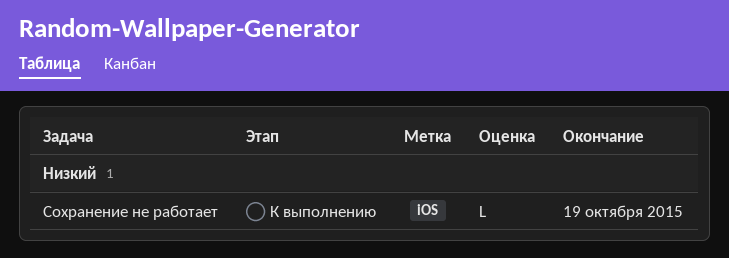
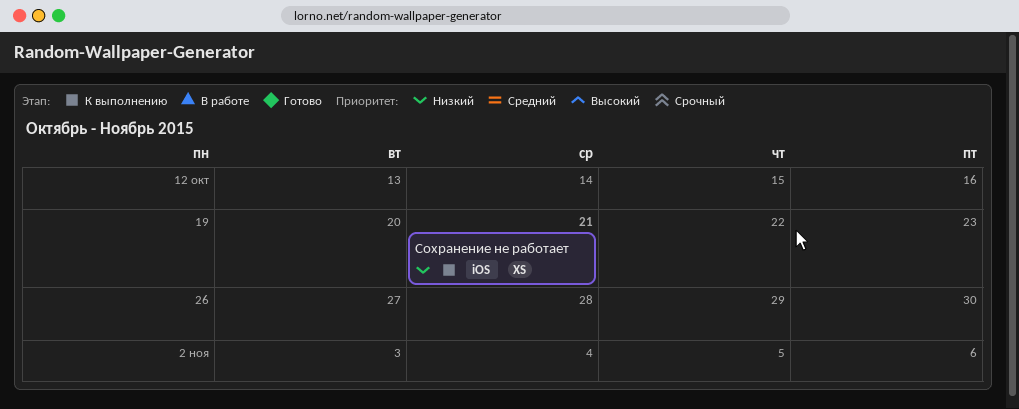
Сохранение не работает, estimate: L -> XS
Сохранение не работает, due: Oct 19 -> Oct 21

